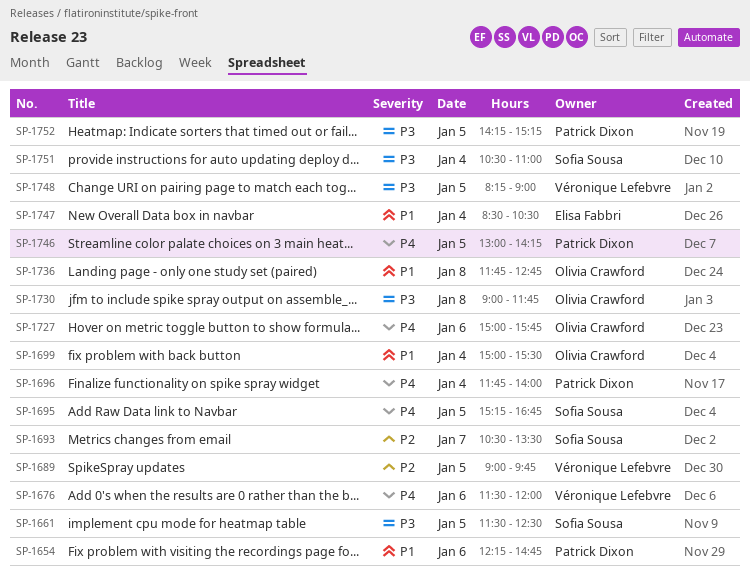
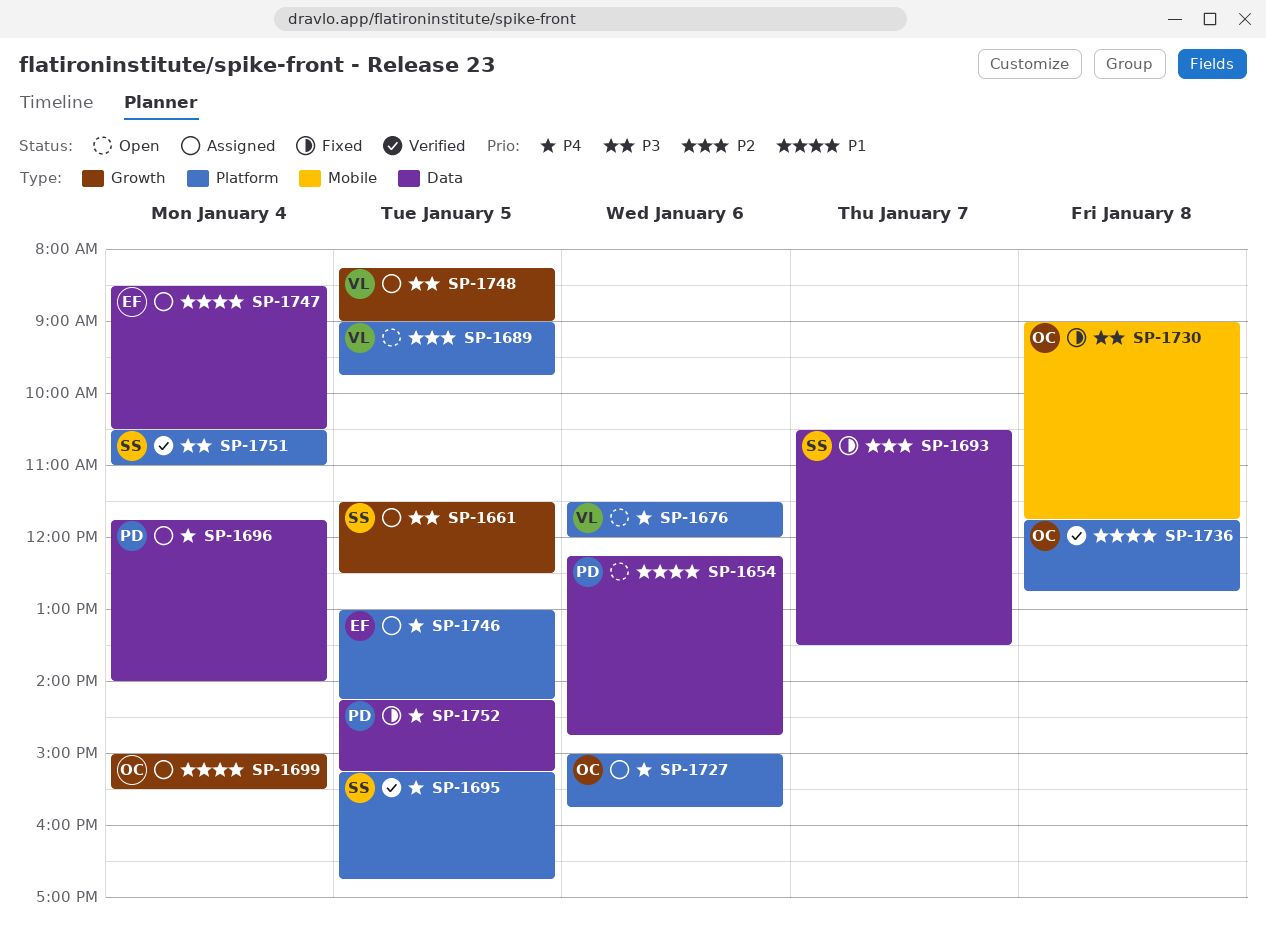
SP-1746, owner: Patrick Dixon -> Elisa Fabbri
SP-1752, priority: P3 -> P4

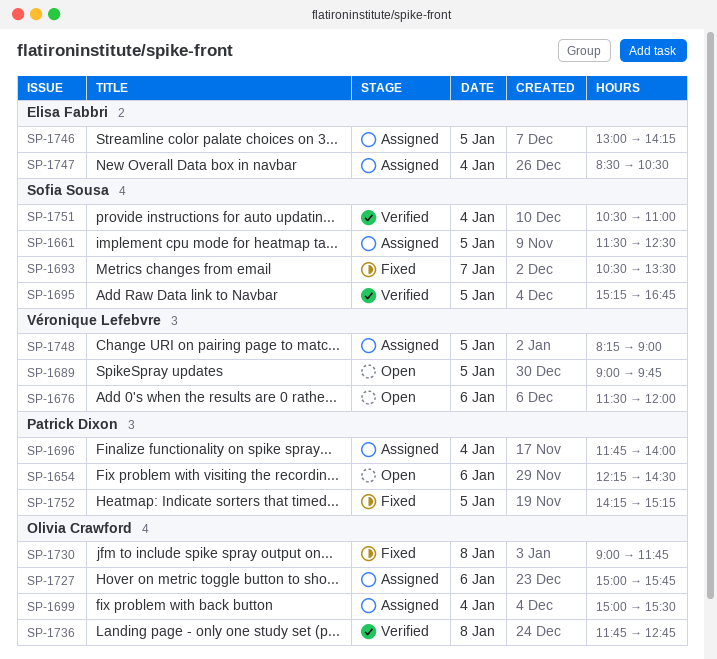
SP-1654, ends: 14:45 -> 14:30

